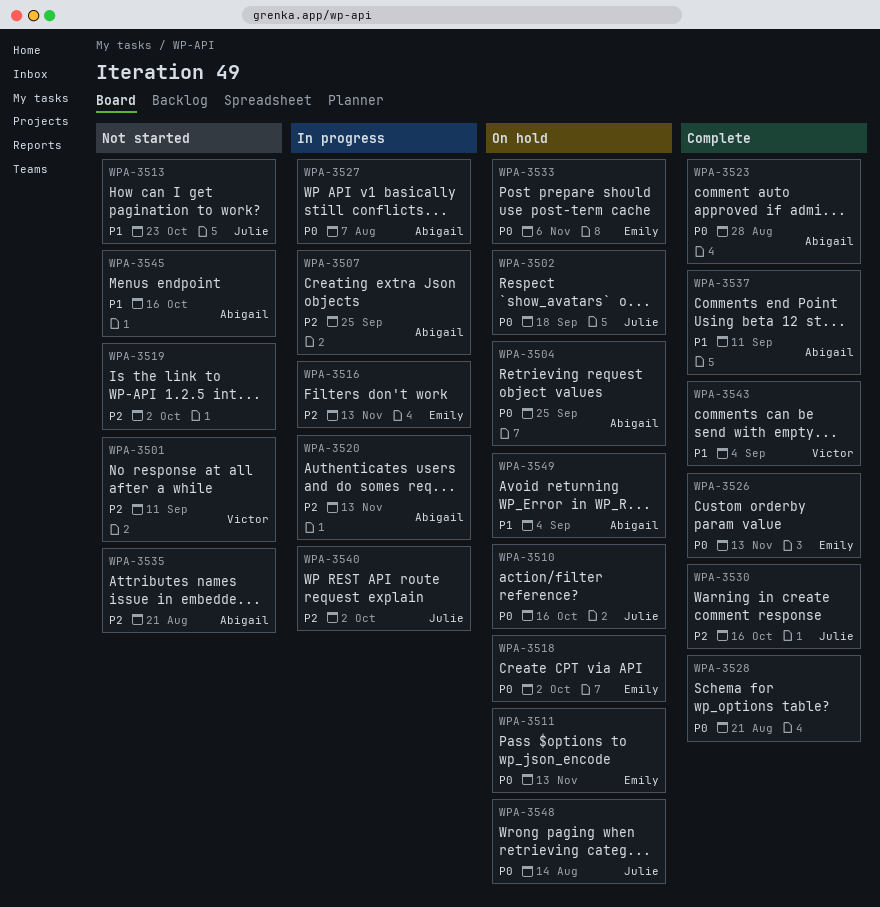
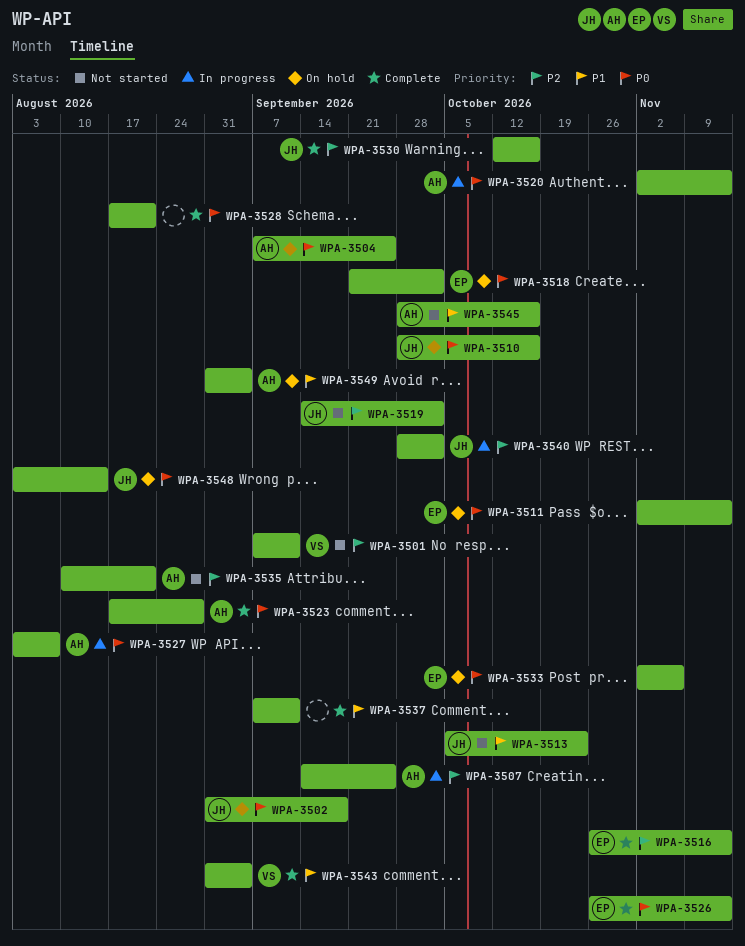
WPA-3516, status: In progress -> Complete
WPA-3519, owner: none -> Julie
WPA-3520, priority: P2 -> P0
WPA-3537, owner: Abigail -> none

